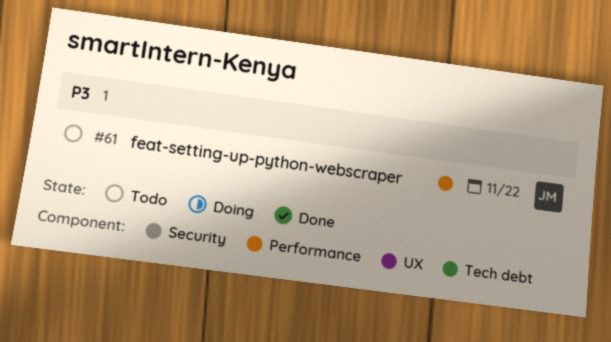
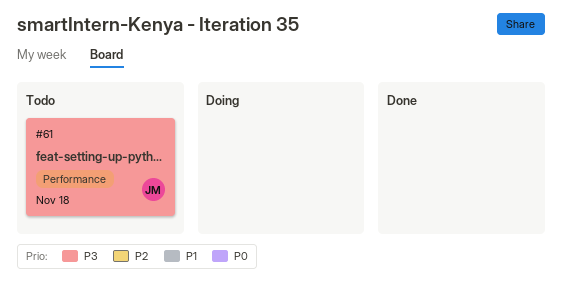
#61, due: Nov 22 -> Nov 18

